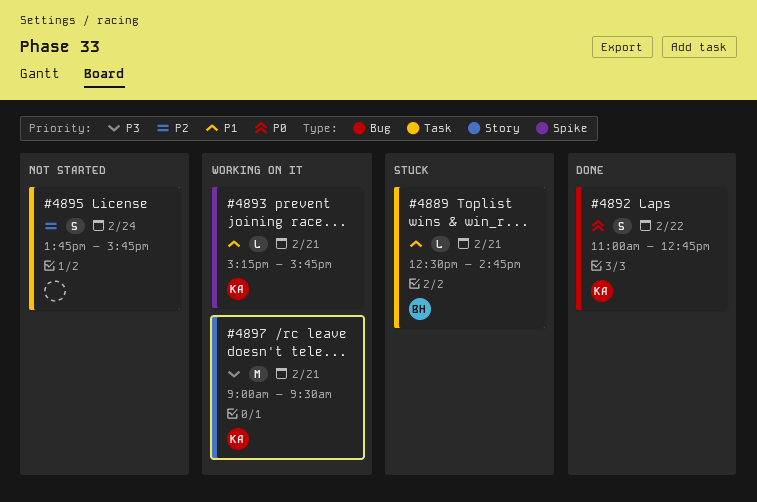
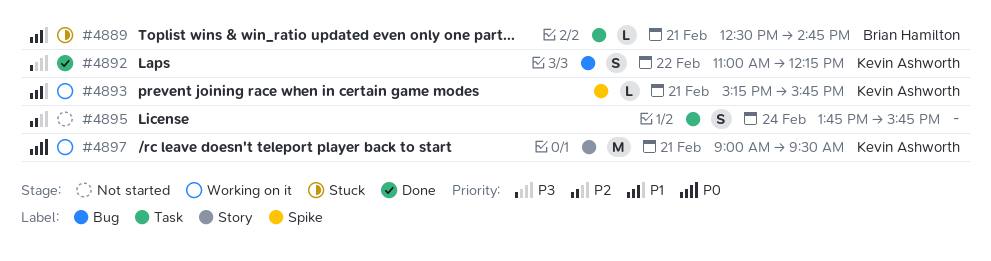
#4892, priority: P0 -> P3
#4892, ends: 12:45 -> 12:15
#4897, priority: P3 -> P0

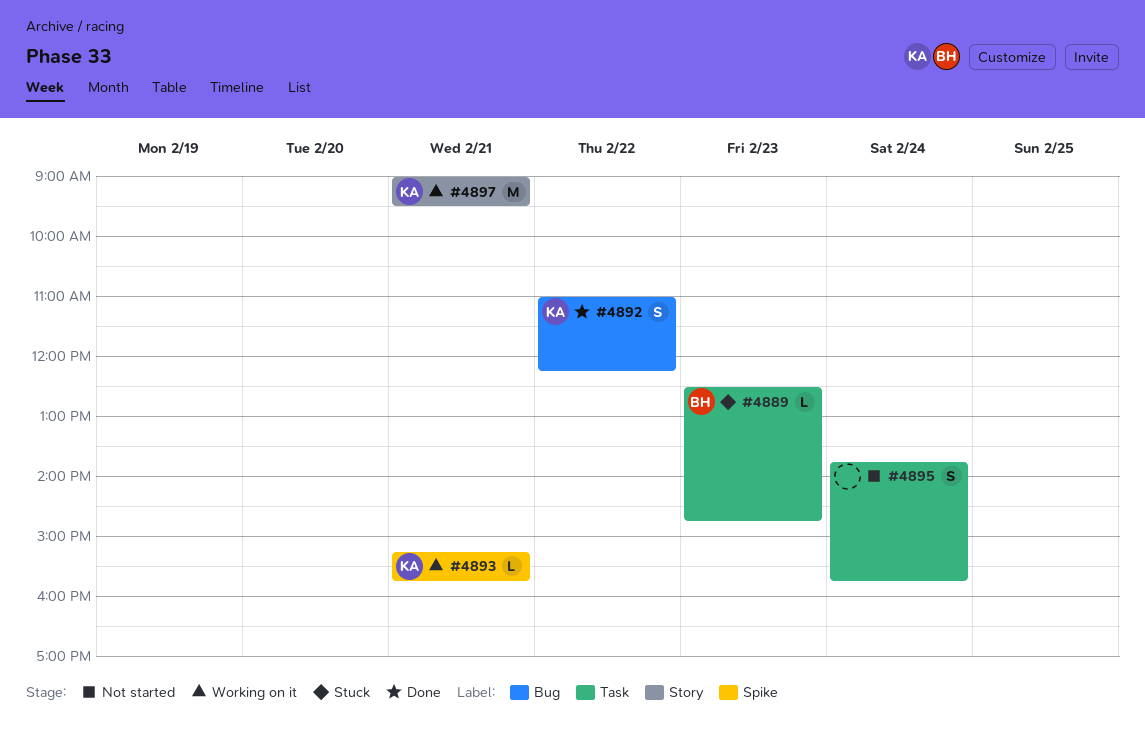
#4889, day: Feb 21 -> Feb 23

